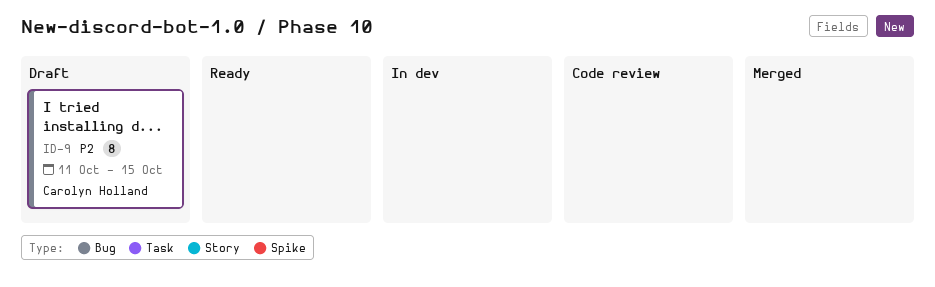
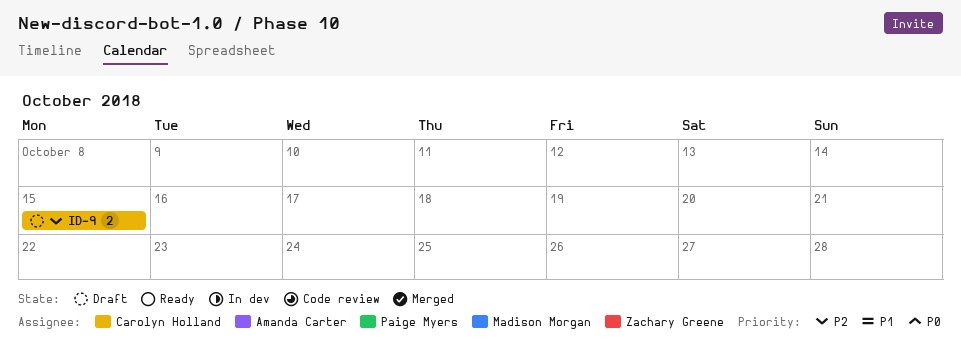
ID-9, estimate: 8 -> 2
ID-9, start: Oct 11 -> Oct 15

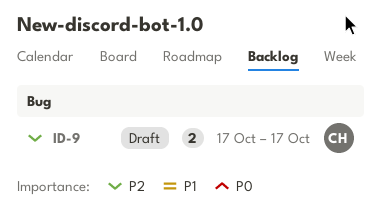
ID-9, start: Oct 15 -> Oct 17
ID-9, due: Oct 15 -> Oct 17

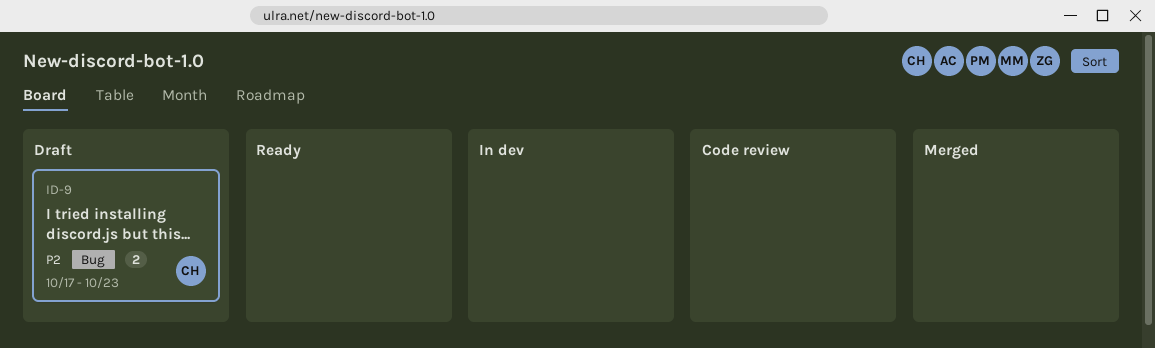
ID-9, due: Oct 17 -> Oct 23

